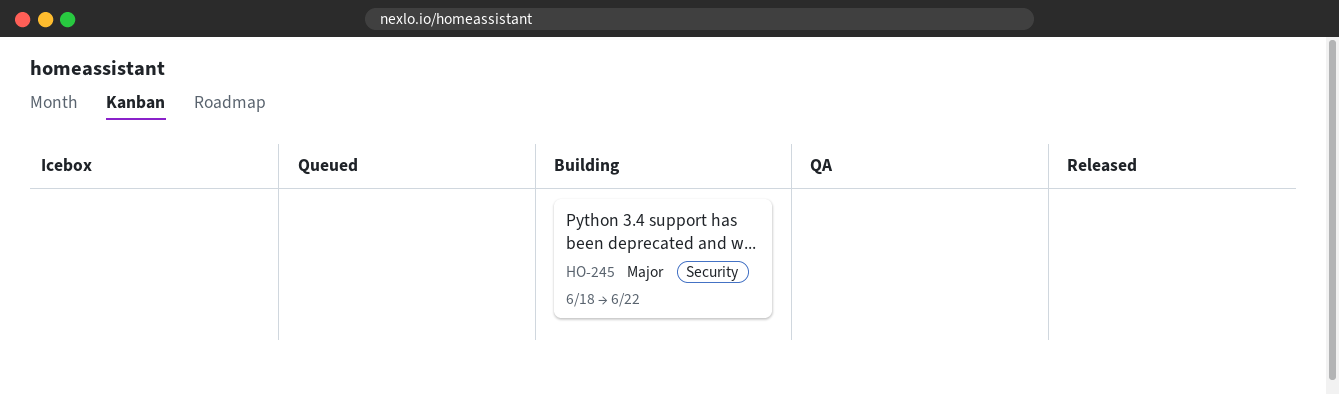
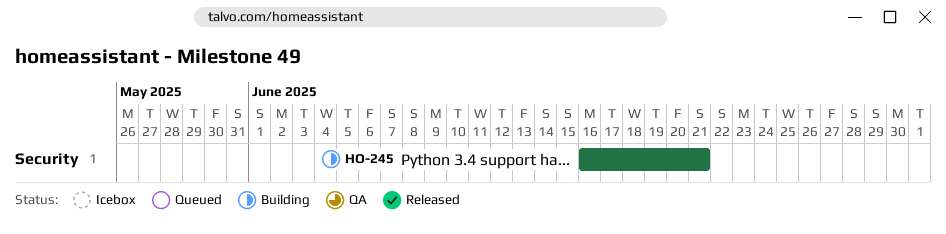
HO-245, start: Jun 18 -> Jun 16
HO-245, due: Jun 22 -> Jun 21

